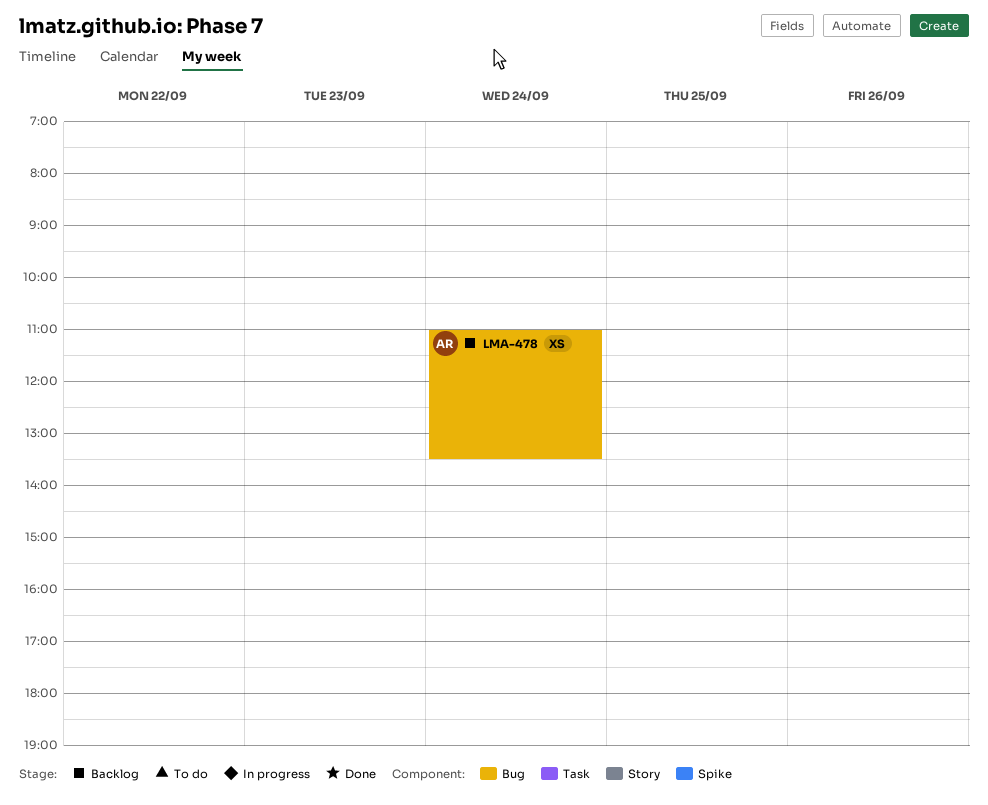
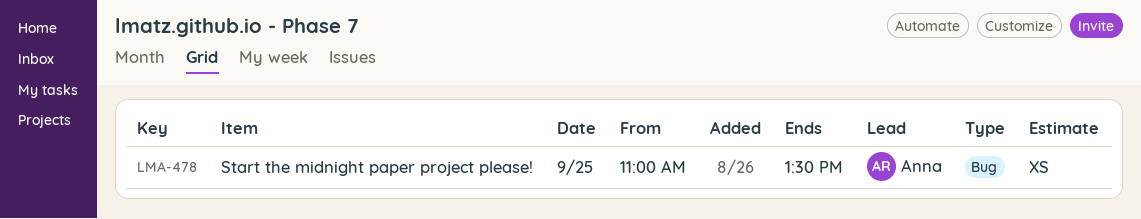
LMA-478, day: Sep 24 -> Sep 25

